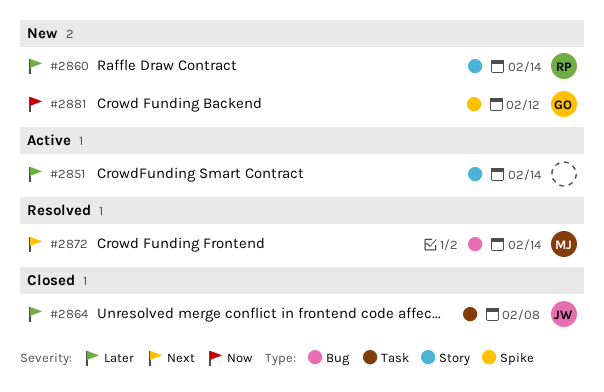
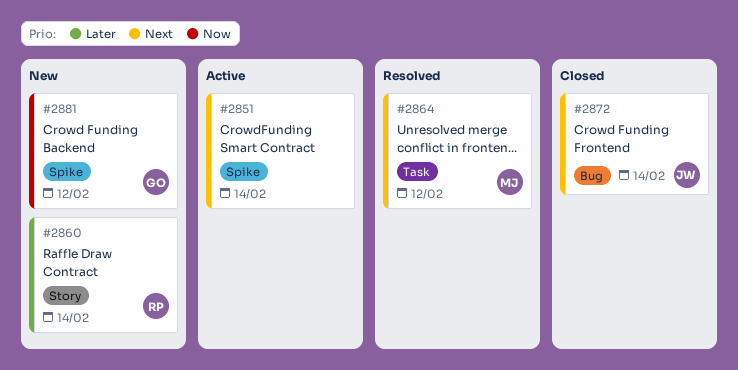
#2851, priority: Later -> Next
#2851, label: Story -> Spike
#2864, status: Closed -> Resolved
#2864, owner: JW -> MJ
#2864, priority: Later -> Next
#2864, due: Feb 8 -> Feb 12
#2872, status: Resolved -> Closed
#2872, owner: MJ -> JW

